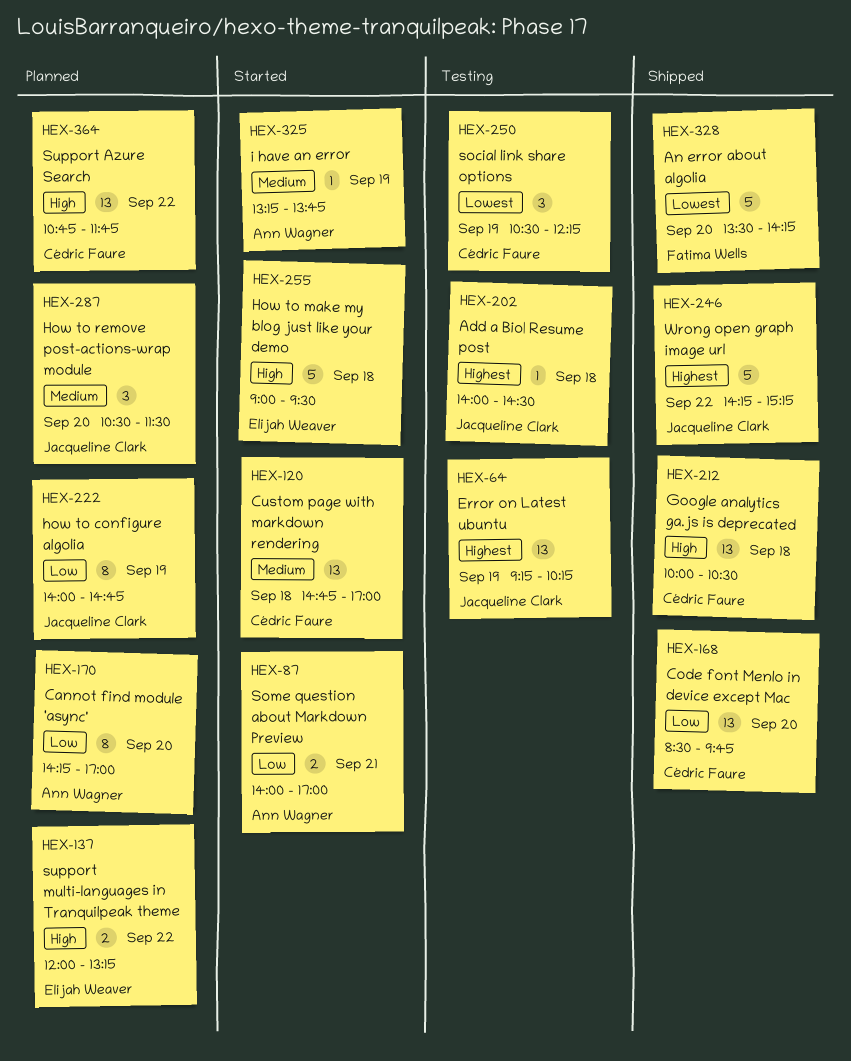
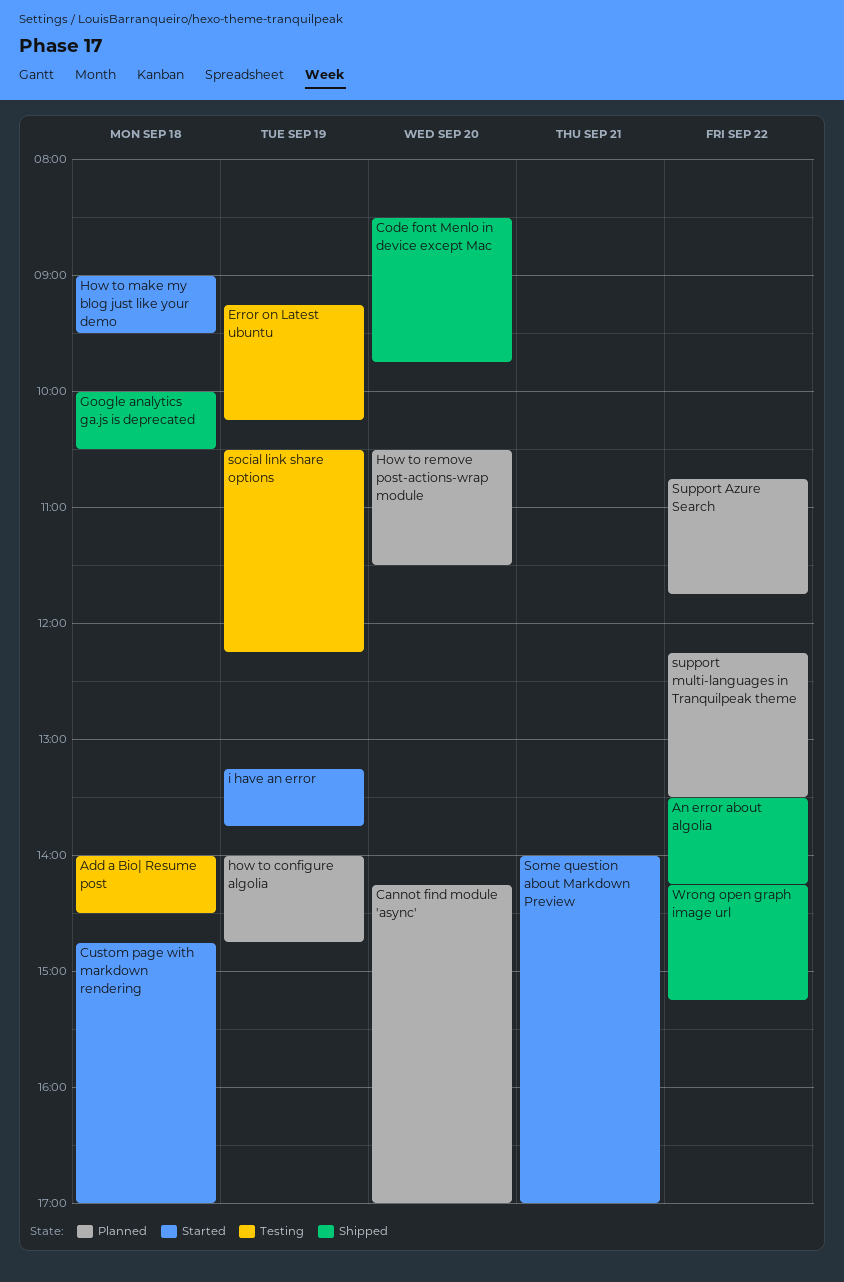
An error about algolia, day: Sep 20 -> Sep 22
support multi-languages in Tranquilpeak theme, begins: 12:00 -> 12:15
support multi-languages in Tranquilpeak theme, ends: 13:15 -> 13:30

